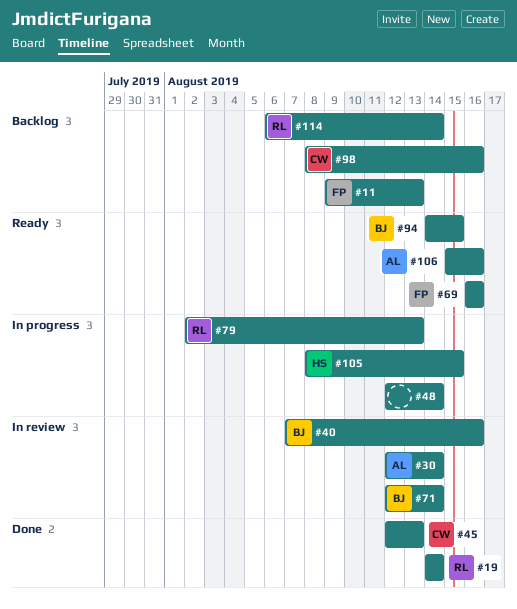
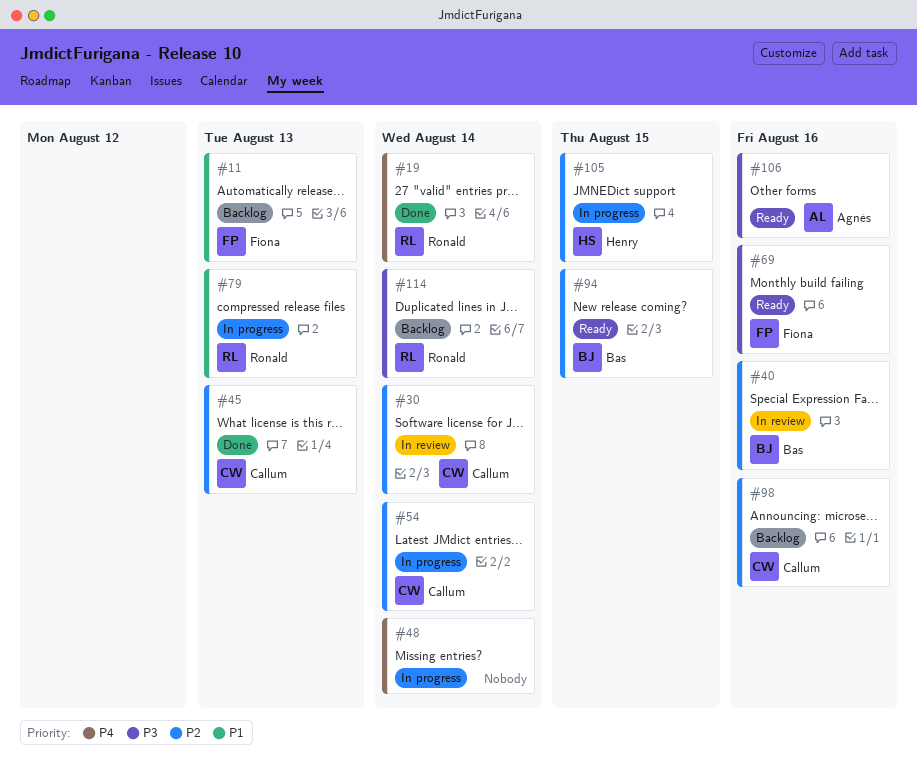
#30, owner: Agnès -> Callum
#54: none -> present
#71: present -> none

